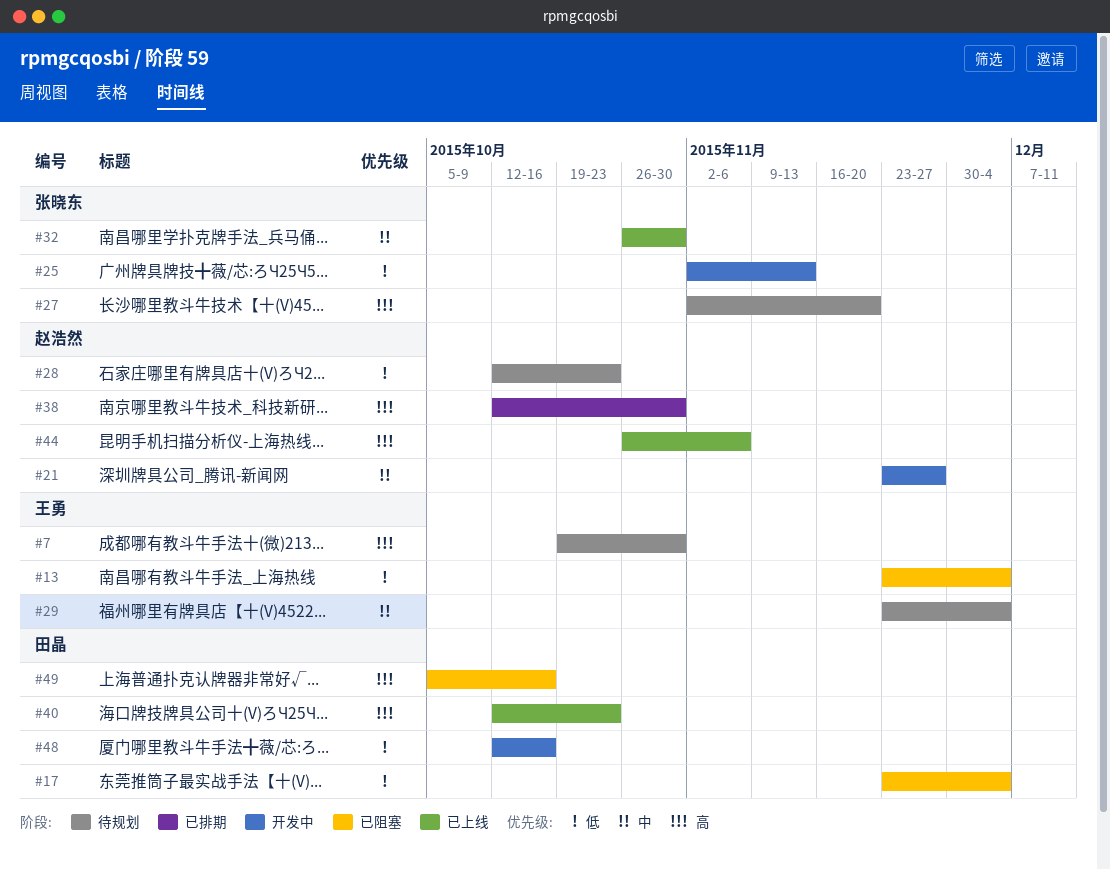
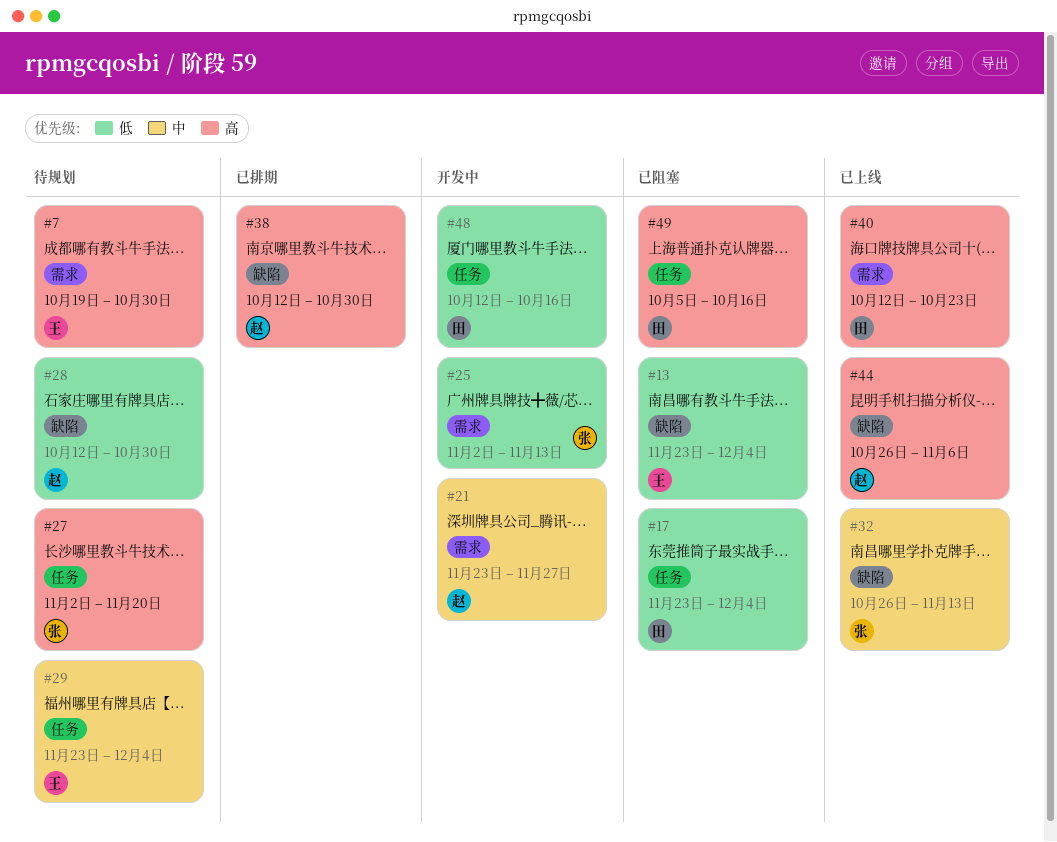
#28, due: Oct 23 -> Oct 30
#32, due: Oct 30 -> Nov 13

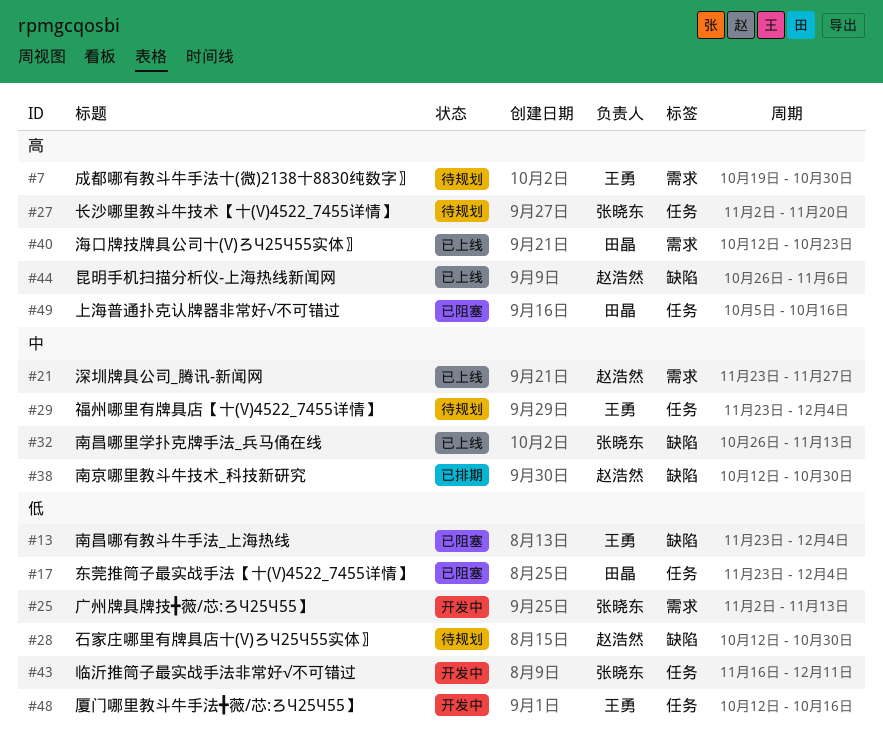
#21, status: 开发中 -> 已上线
#38, priority: 高 -> 中
#43: none -> present
#48, owner: 田晶 -> 王勇

